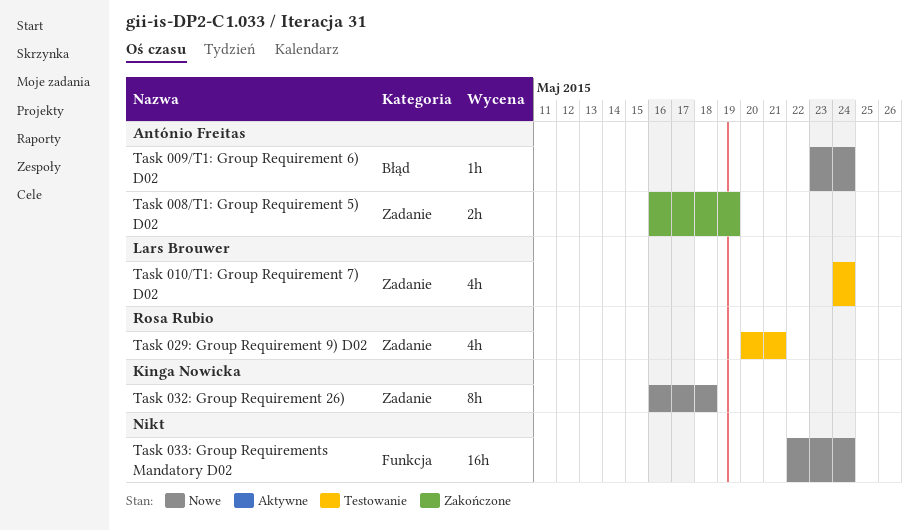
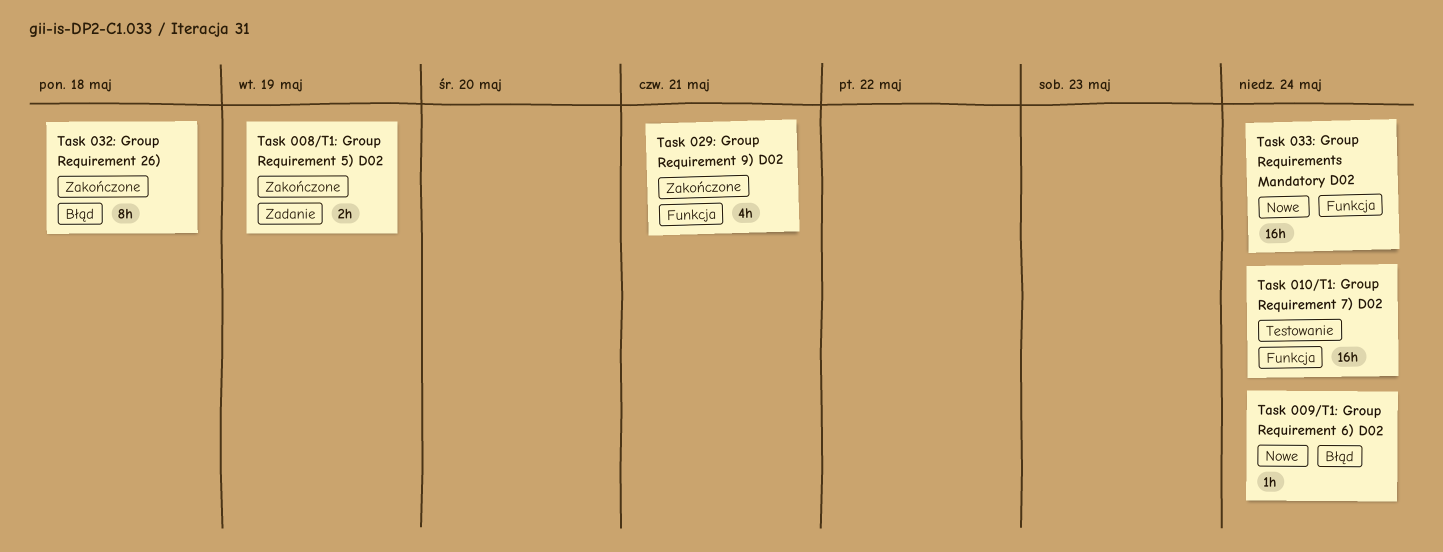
Task 010/T1: Group Requirement 7) D02, label: Zadanie -> Funkcja
Task 010/T1: Group Requirement 7) D02, estimate: 4h -> 16h
Task 029: Group Requirement 9) D02, status: Testowanie -> Zakończone
Task 029: Group Requirement 9) D02, label: Zadanie -> Funkcja
Task 032: Group Requirement 26), status: Nowe -> Zakończone
Task 032: Group Requirement 26), label: Zadanie -> Błąd

